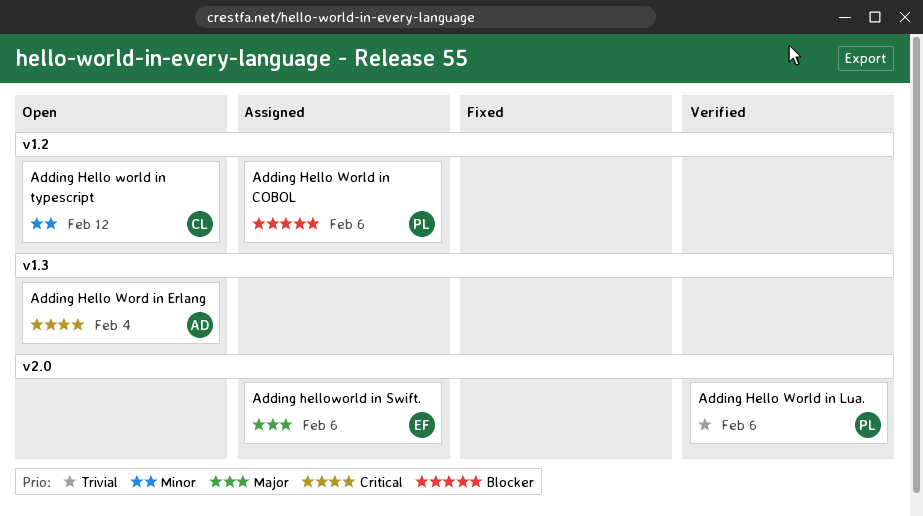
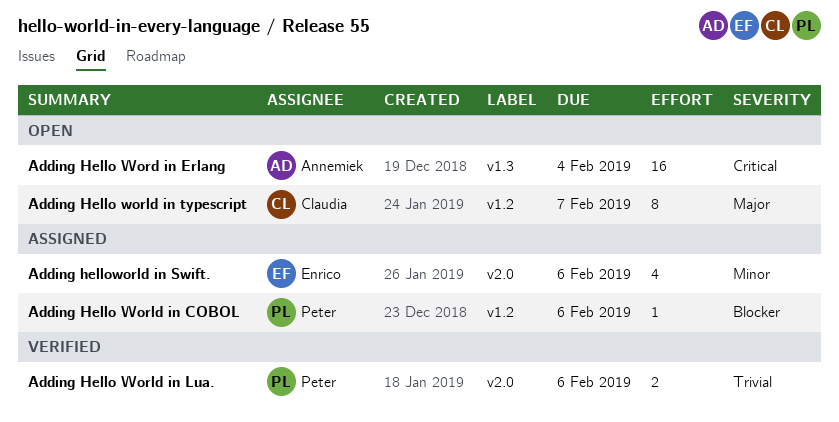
Adding Hello world in typescript, priority: Minor -> Major
Adding Hello world in typescript, due: Feb 12 -> Feb 7
Adding helloworld in Swift., priority: Major -> Minor

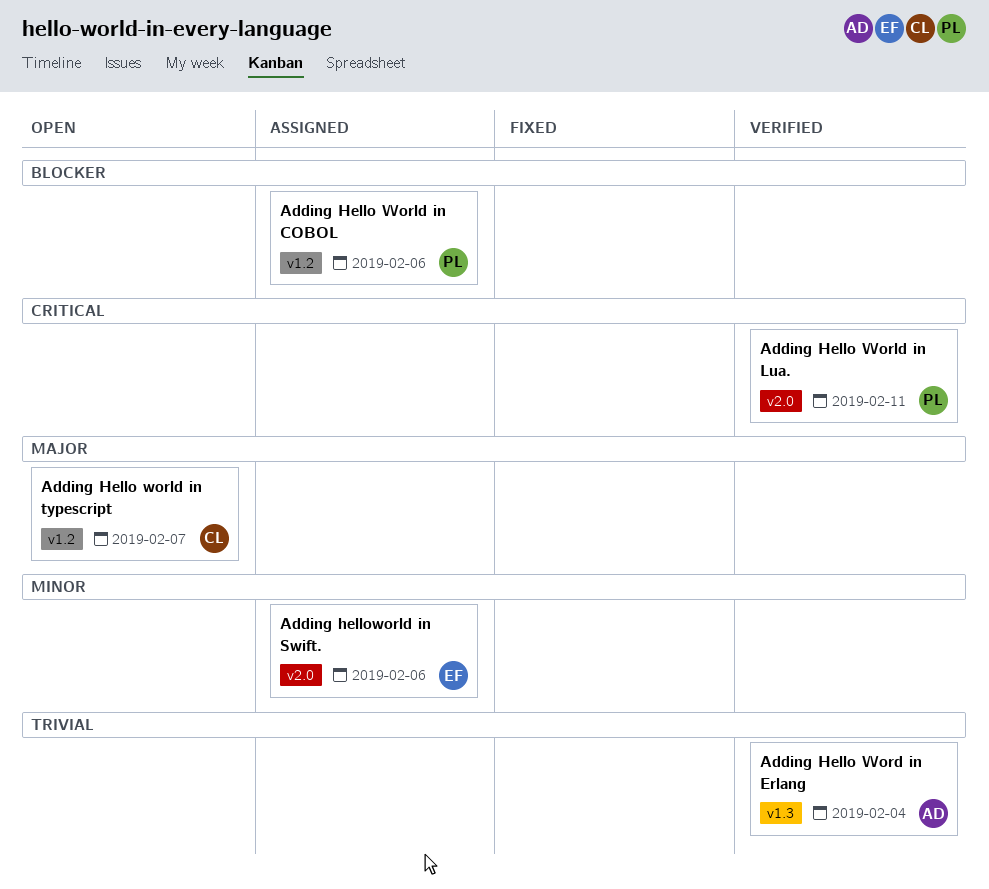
Adding Hello Word in Erlang, status: Open -> Verified
Adding Hello Word in Erlang, priority: Critical -> Trivial
Adding Hello World in Lua., priority: Trivial -> Critical
Adding Hello World in Lua., due: Feb 6 -> Feb 11

